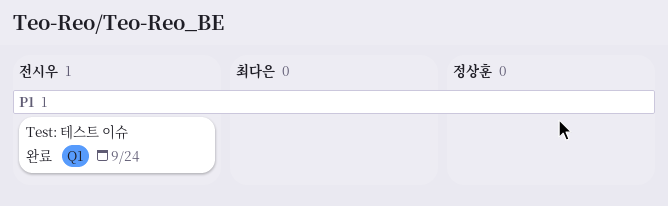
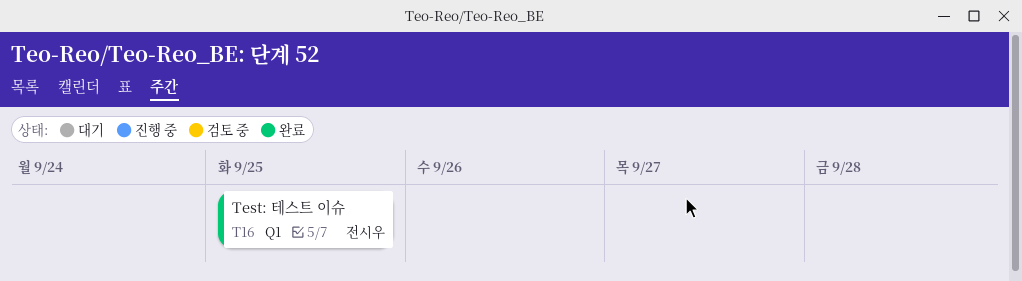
Test: 테스트 이슈, due: Sep 24 -> Sep 25

